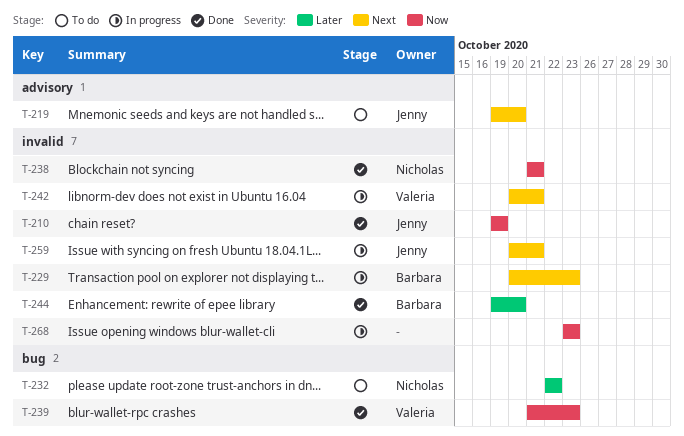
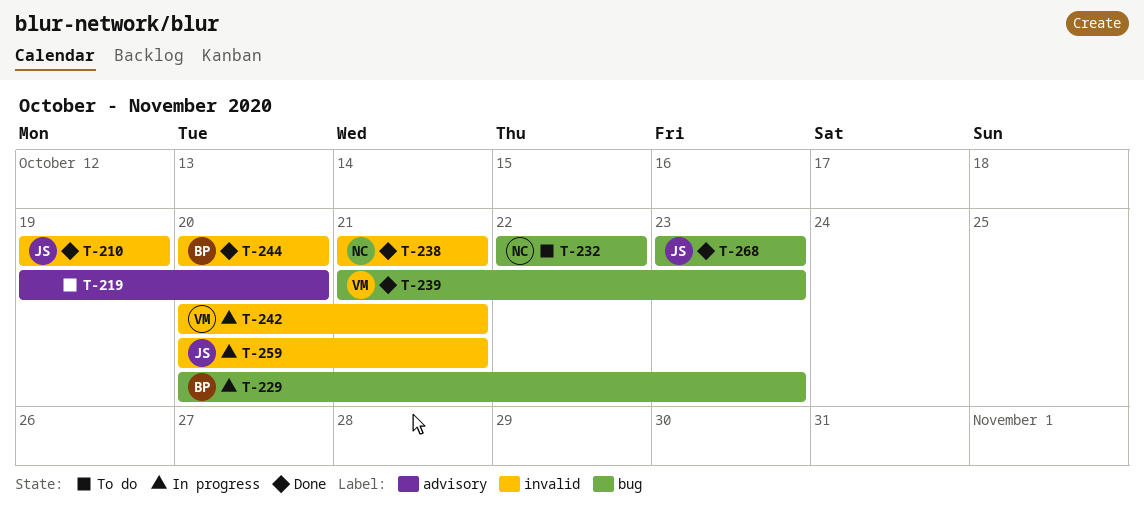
T-219, owner: Jenny -> none
T-229, label: invalid -> bug
T-244, start: Oct 19 -> Oct 20
T-268, status: In progress -> Done
T-268, owner: none -> Jenny
T-268, label: invalid -> bug

